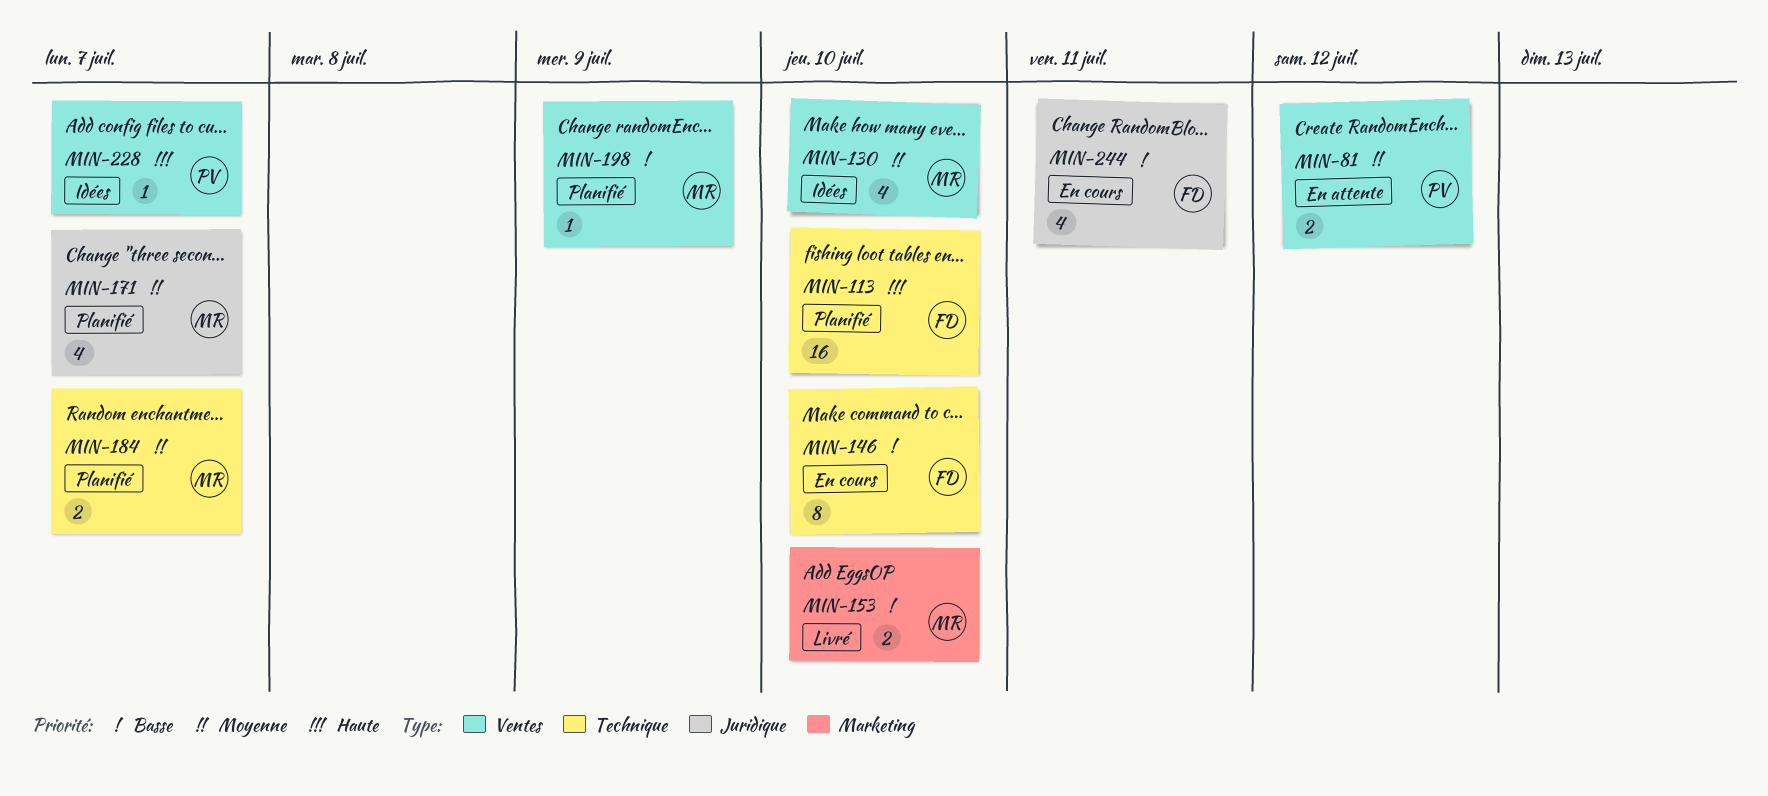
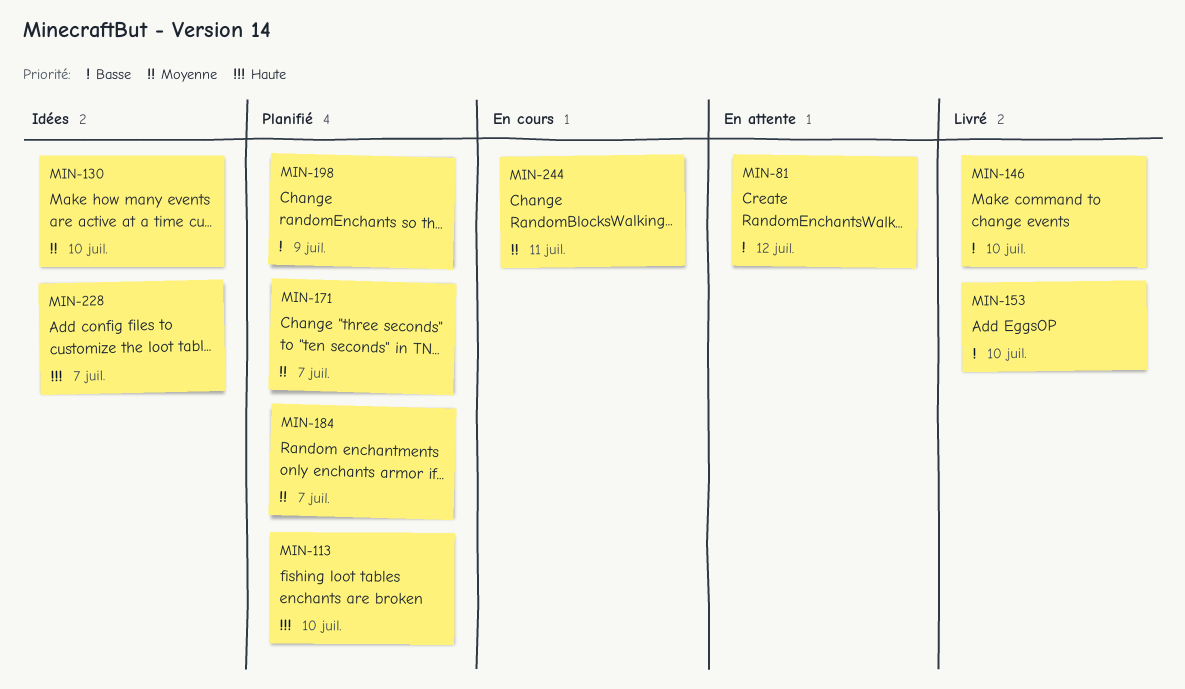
MIN-81, priority: Moyenne -> Basse
MIN-146, status: En cours -> Livré
MIN-244, priority: Basse -> Moyenne

